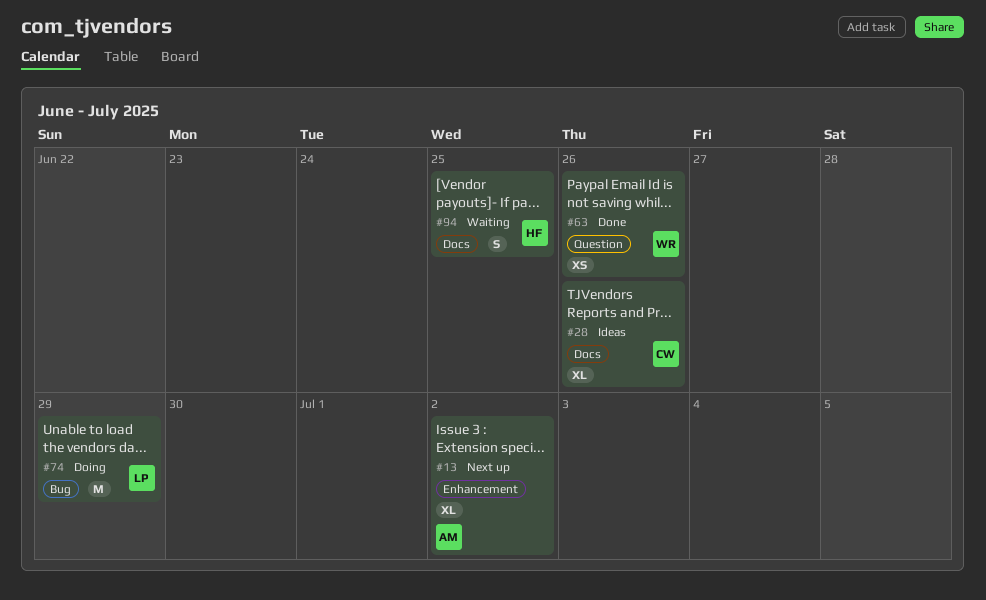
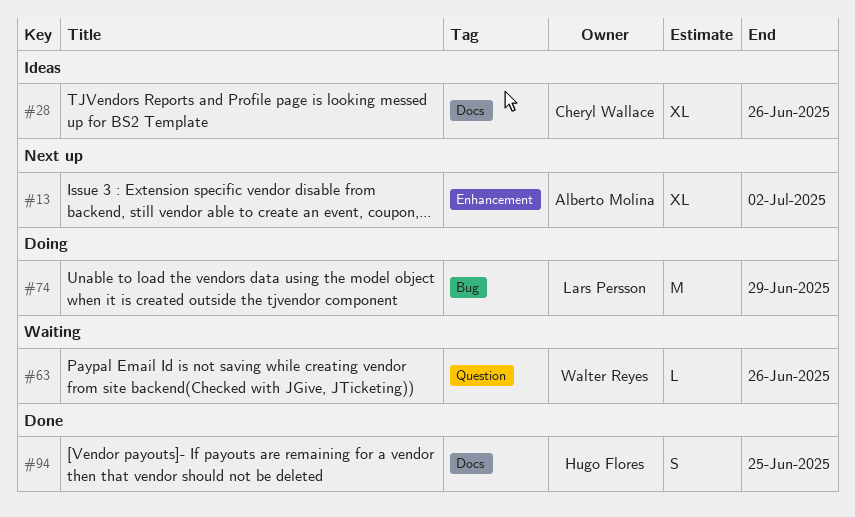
#63, status: Done -> Waiting
#63, estimate: XS -> L
#94, status: Waiting -> Done

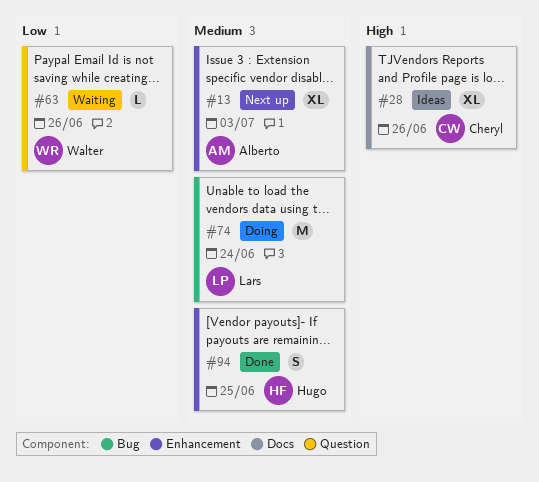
#13, due: Jul 2 -> Jul 3
#74, due: Jun 29 -> Jun 24
#94, label: Docs -> Enhancement

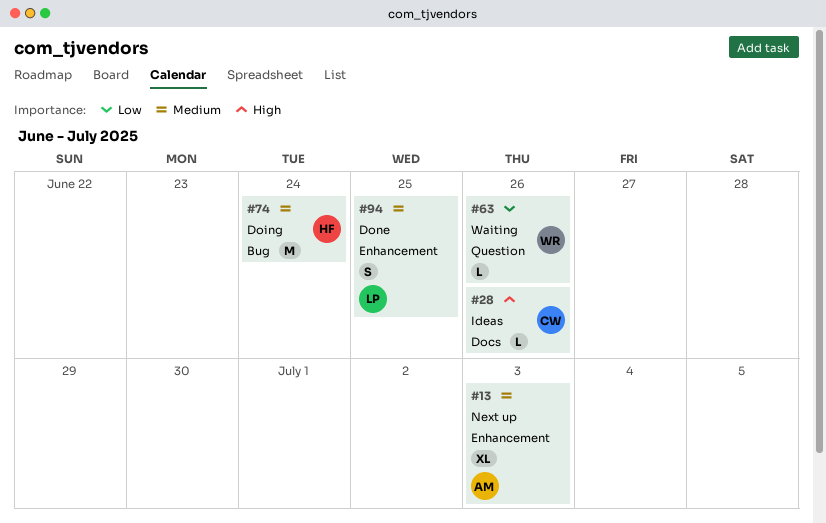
#28, estimate: XL -> L
#74, owner: Lars -> Hugo
#94, owner: Hugo -> Lars

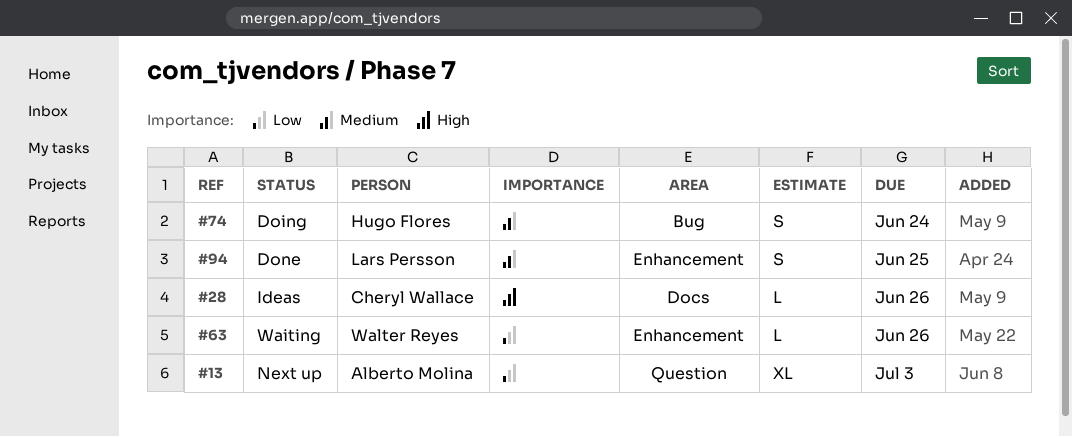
#13, priority: Medium -> Low
#13, label: Enhancement -> Question
#63, label: Question -> Enhancement
#74, estimate: M -> S

